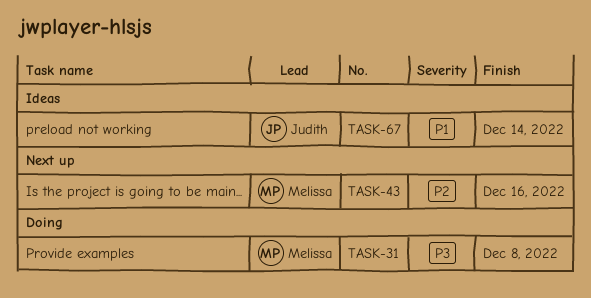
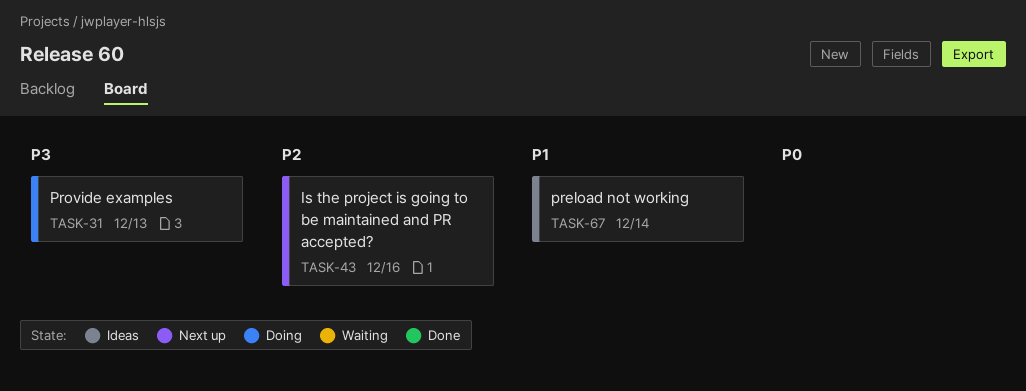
TASK-31, due: Dec 8 -> Dec 13

